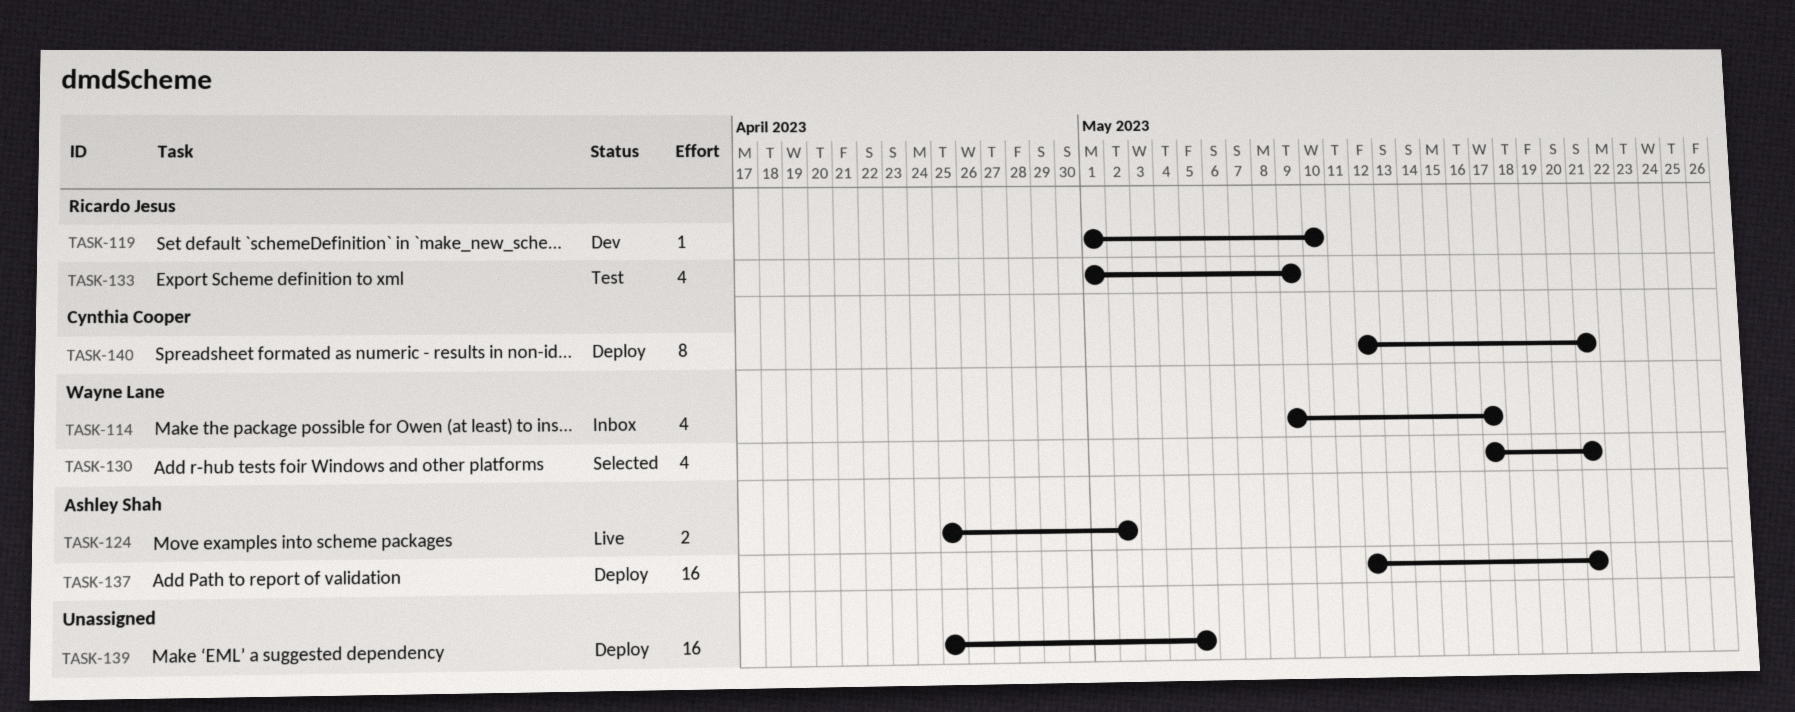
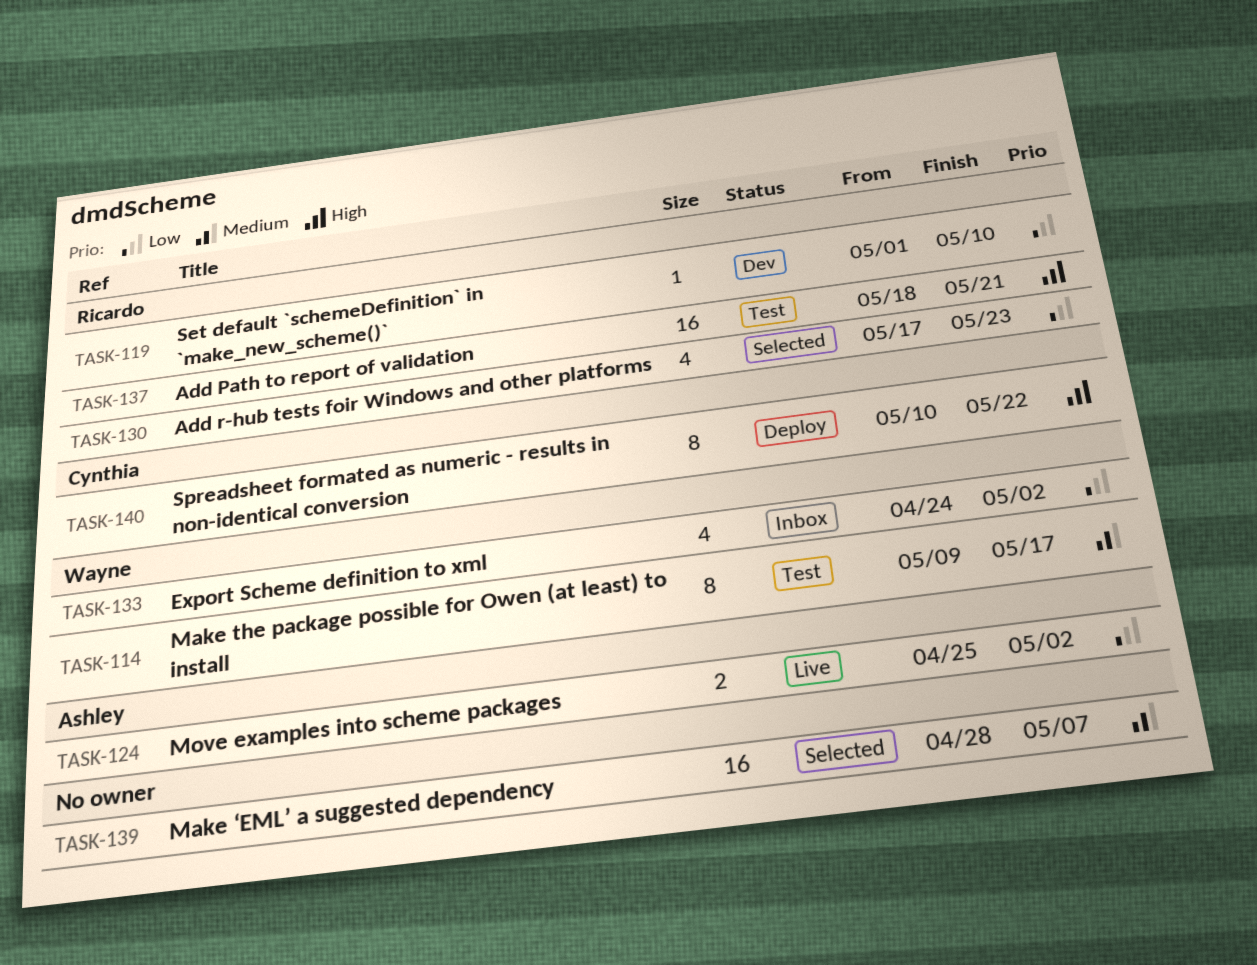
TASK-114, status: Inbox -> Test
TASK-114, estimate: 4 -> 8
TASK-130, owner: Wayne Lane -> Ricardo Jesus
TASK-130, due: May 21 -> May 23
TASK-133, status: Test -> Inbox
TASK-133, owner: Ricardo Jesus -> Wayne Lane
TASK-133, start: May 1 -> Apr 24
TASK-133, due: May 9 -> May 2
TASK-137, status: Deploy -> Test
TASK-137, owner: Ashley Shah -> Ricardo Jesus
TASK-137, start: May 12 -> May 18
TASK-139, status: Deploy -> Selected
TASK-139, start: Apr 25 -> Apr 28
TASK-139, due: May 5 -> May 7
TASK-140, start: May 12 -> May 10
TASK-140, due: May 21 -> May 22

